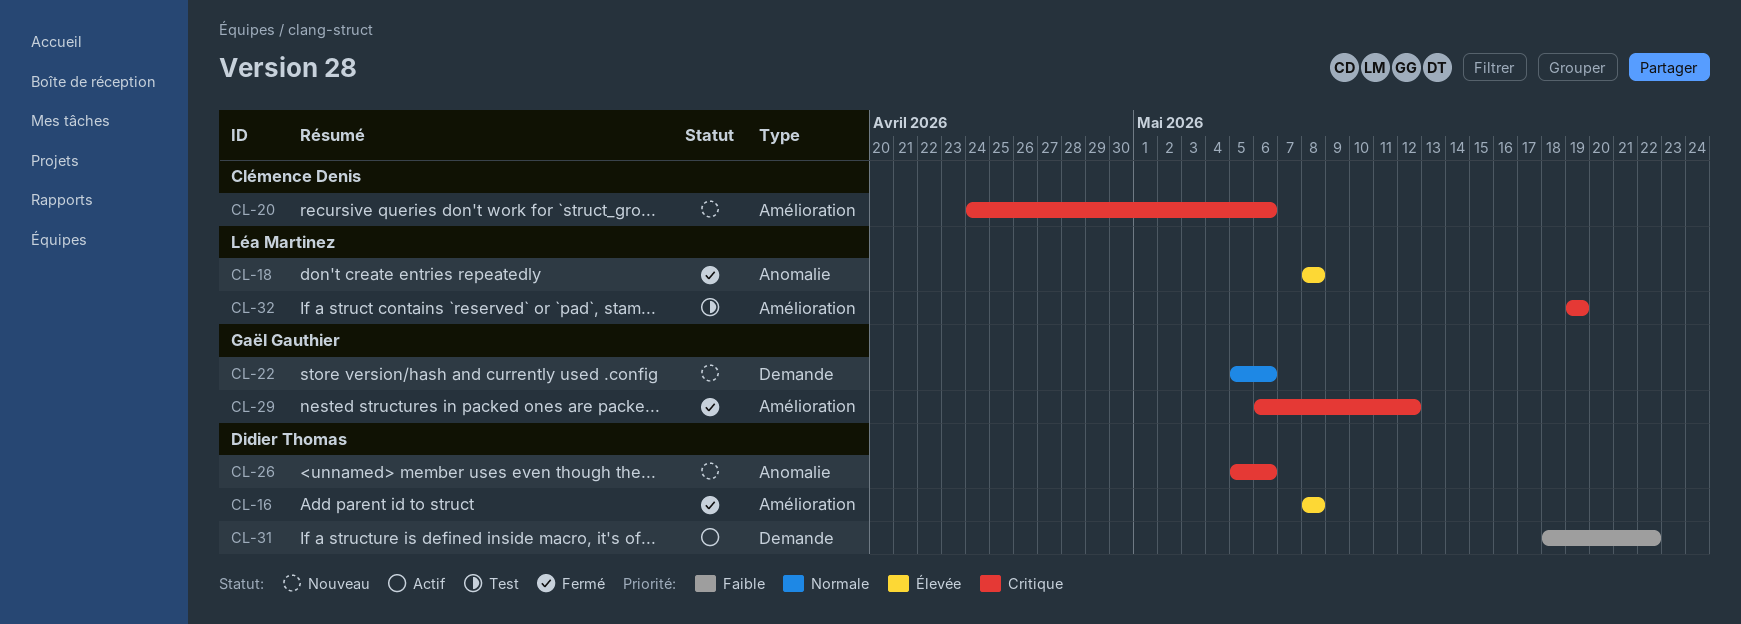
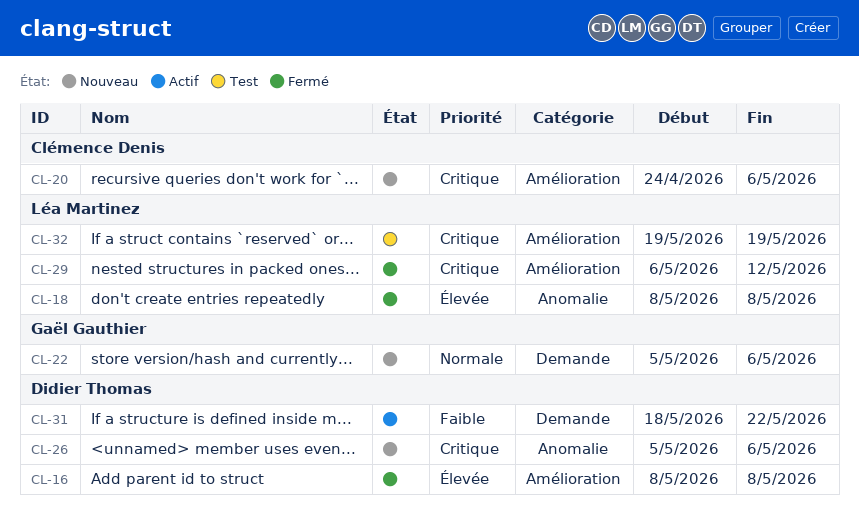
CL-29, owner: Gaël Gauthier -> Léa Martinez

